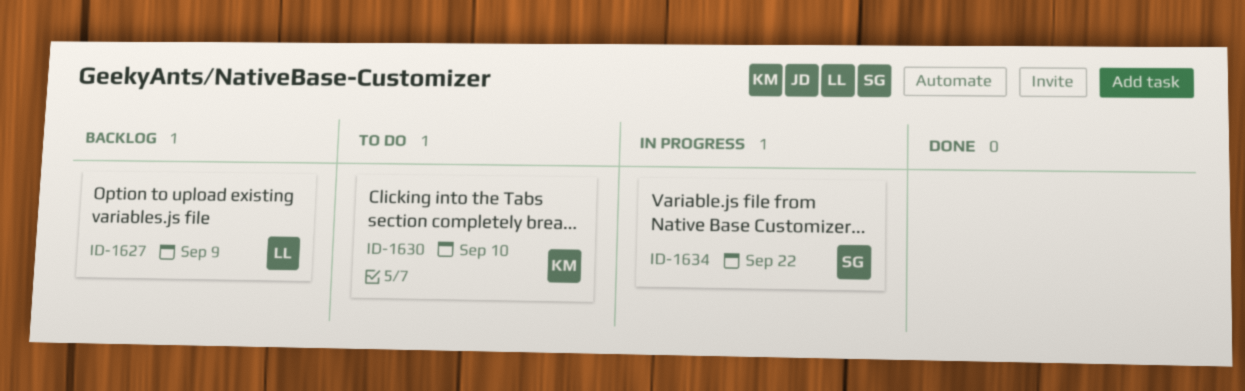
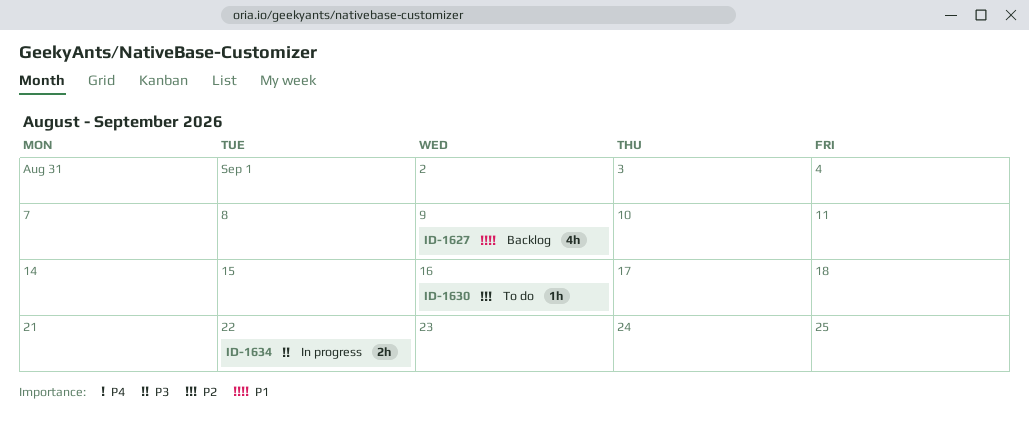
ID-1630, due: Sep 10 -> Sep 16

